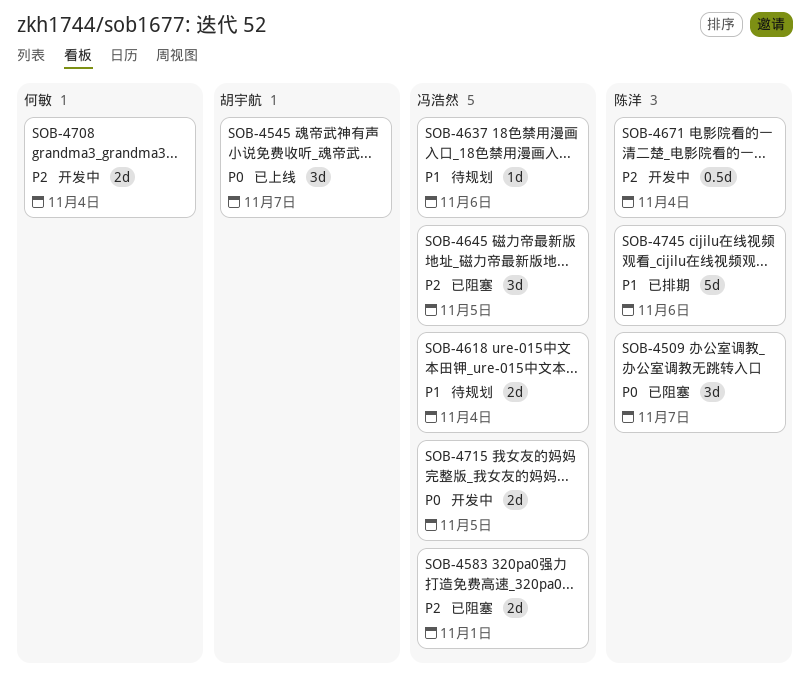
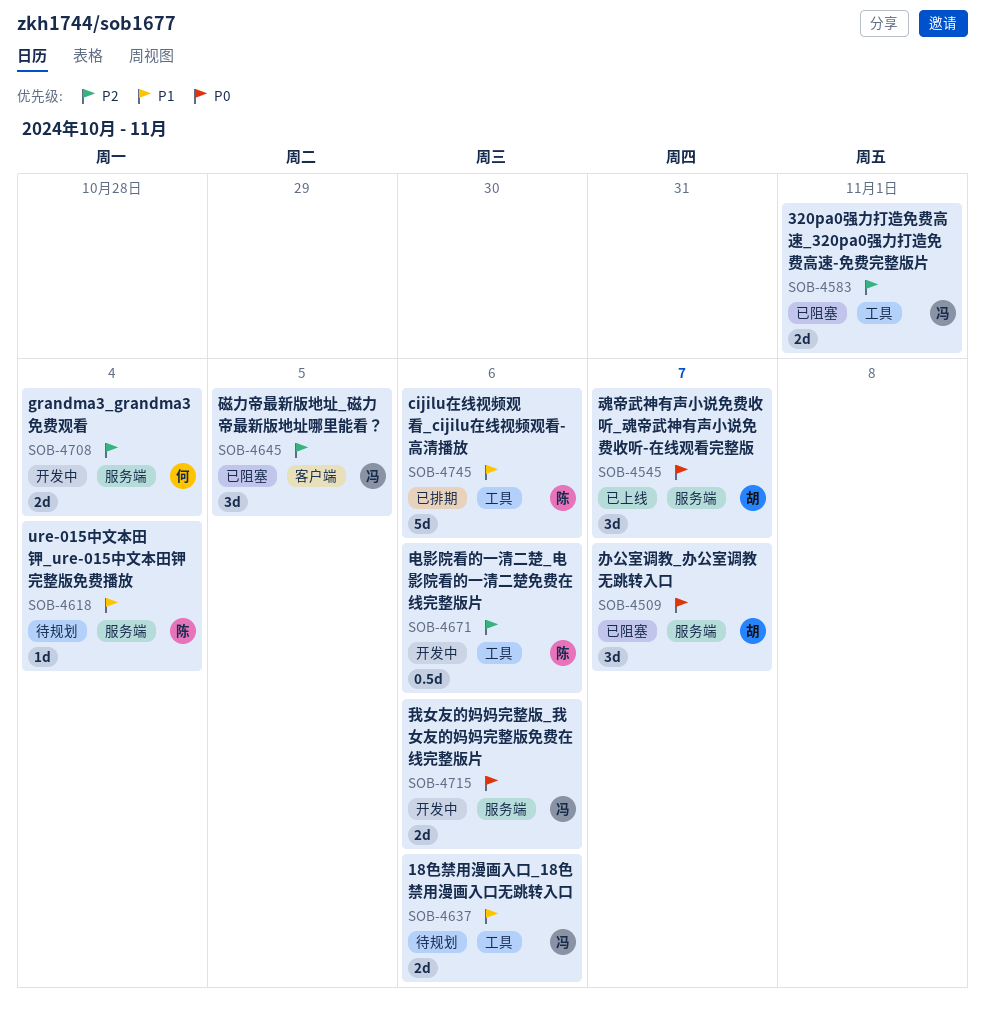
SOB-4509, owner: 陈洋 -> 胡宇航
SOB-4618, owner: 冯浩然 -> 陈洋
SOB-4618, estimate: 2d -> 1d
SOB-4637, estimate: 1d -> 2d
SOB-4671, due: Nov 4 -> Nov 6
SOB-4715, due: Nov 5 -> Nov 6

